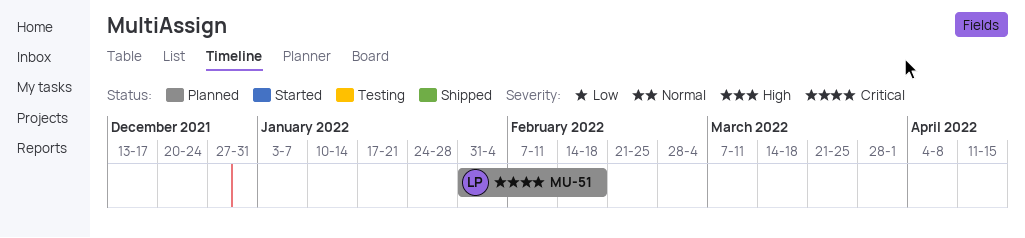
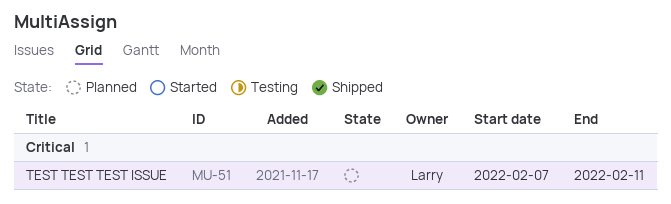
MU-51, start: Jan 31 -> Feb 7
MU-51, due: Feb 18 -> Feb 11

